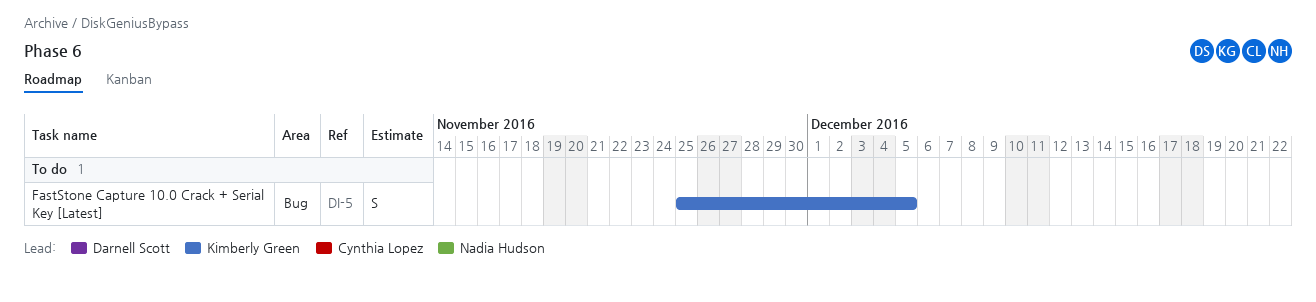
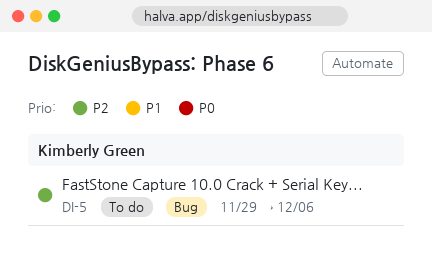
DI-5, start: Nov 25 -> Nov 29
DI-5, due: Dec 5 -> Dec 6

